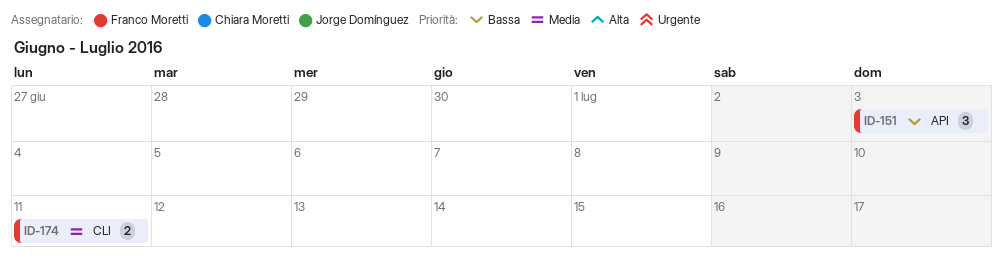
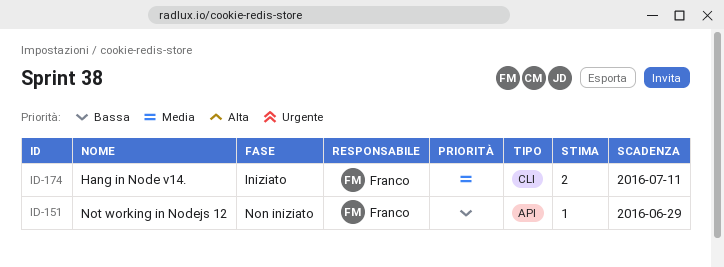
ID-151, estimate: 3 -> 1
ID-151, due: Jul 3 -> Jun 29

